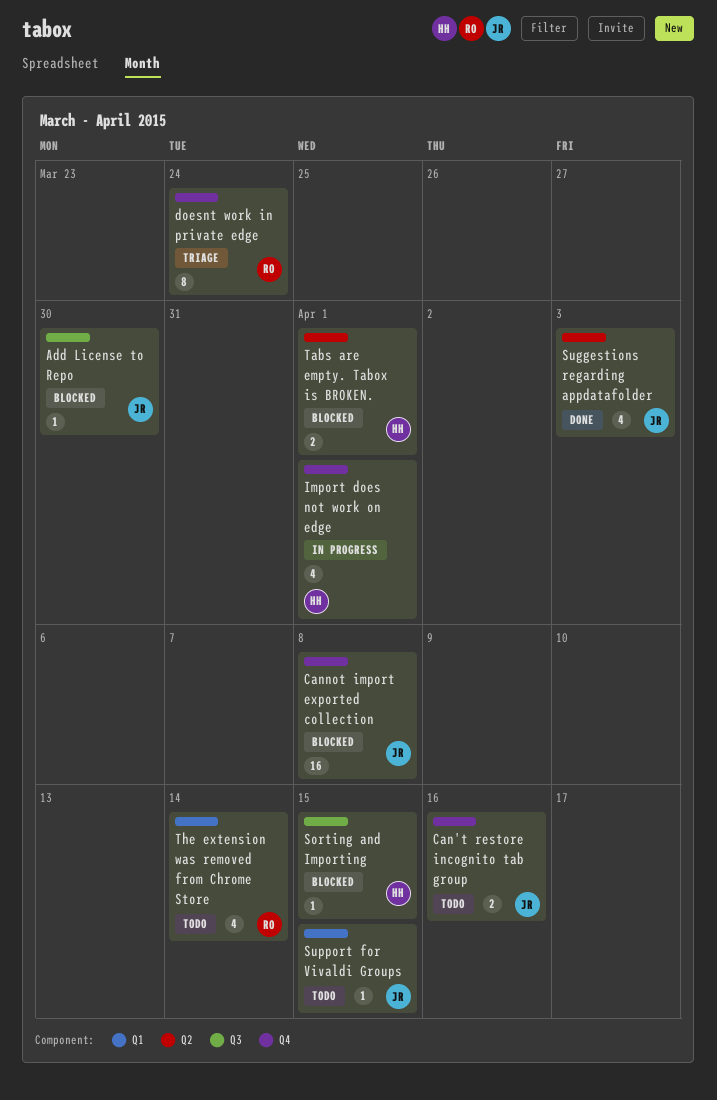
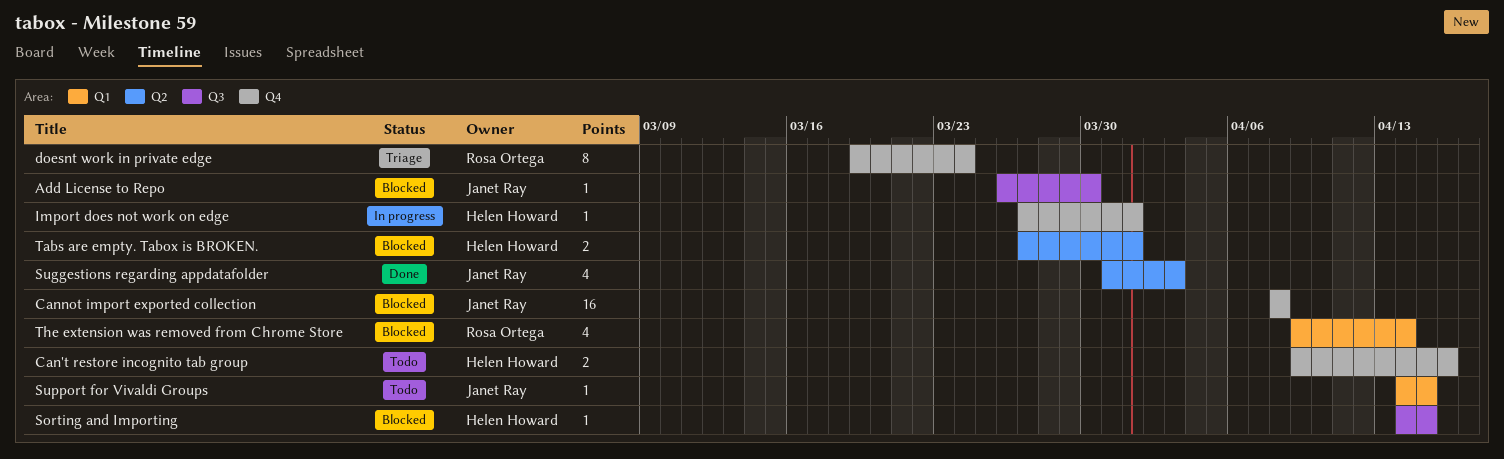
Can't restore incognito tab group, owner: Janet Ray -> Helen Howard
Import does not work on edge, estimate: 4 -> 1
The extension was removed from Chrome Store, status: Todo -> Blocked

